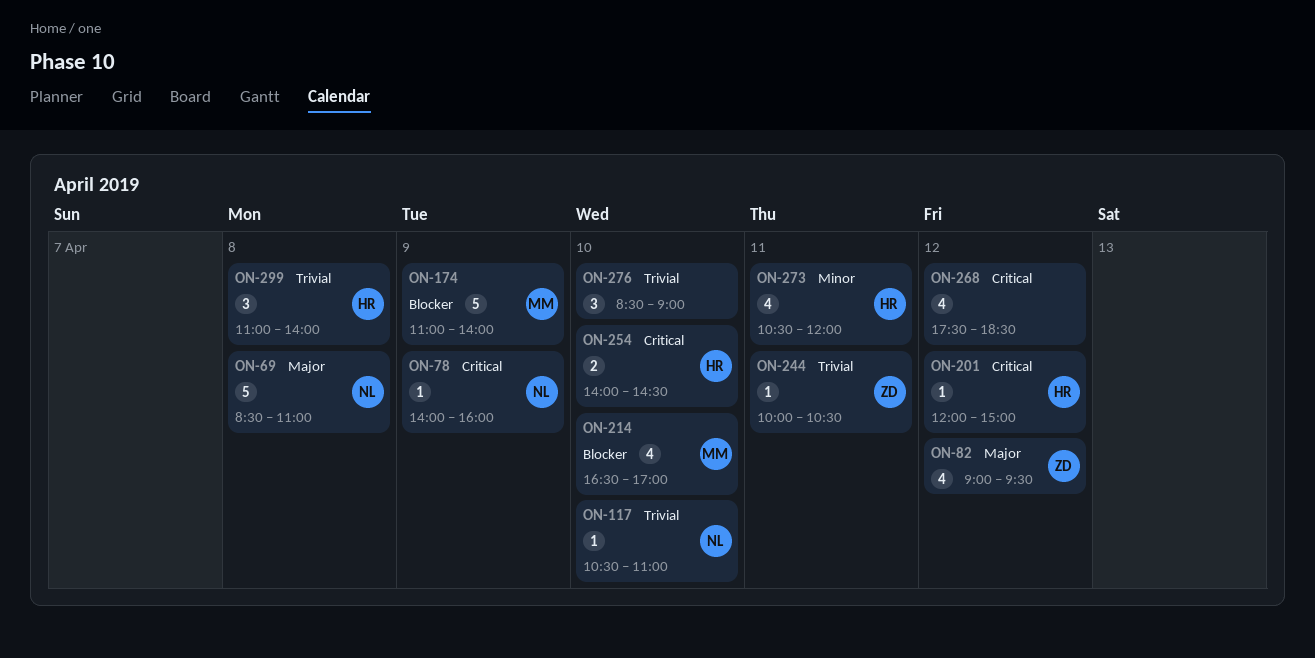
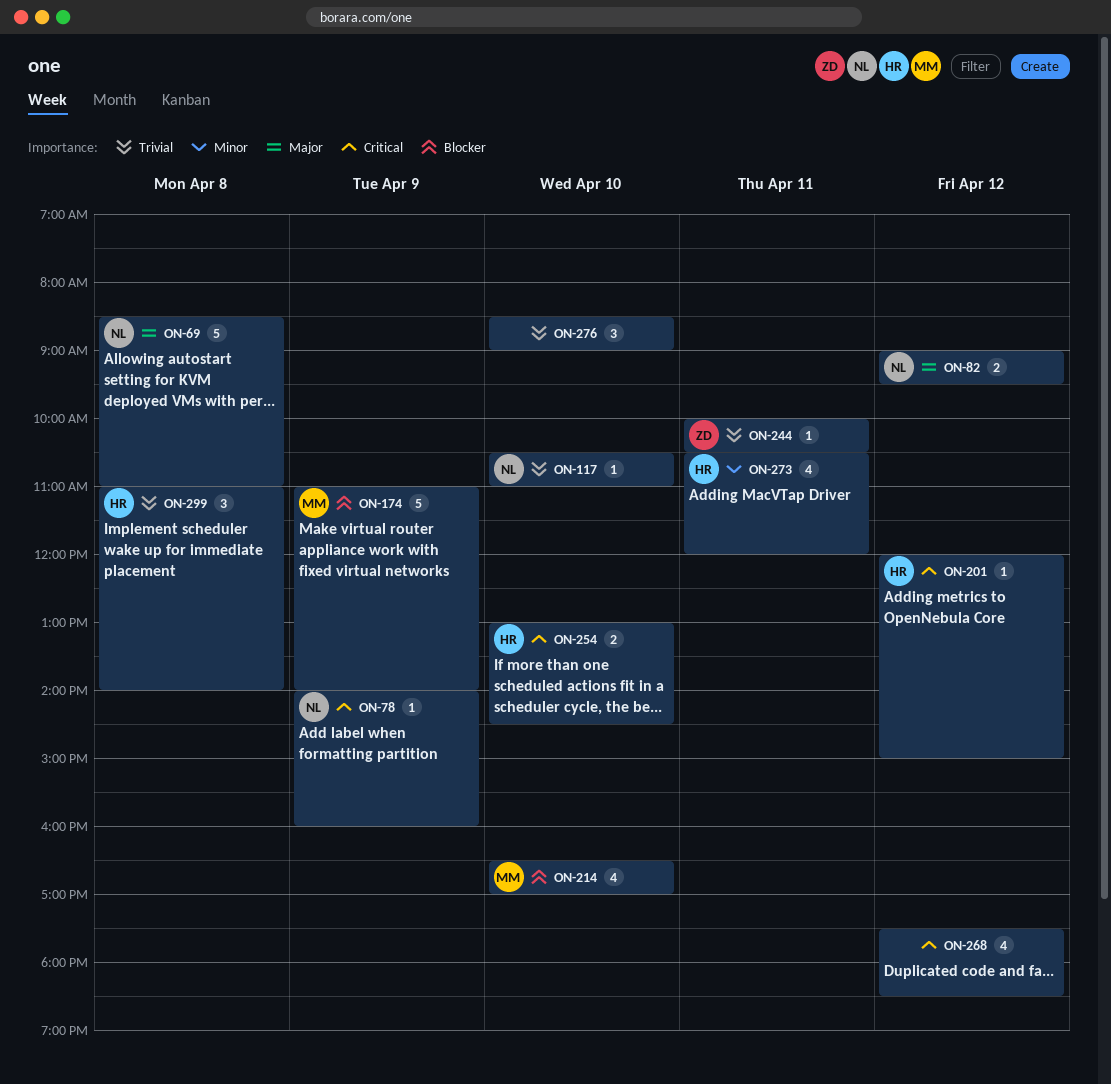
ON-82, owner: ZD -> NL
ON-82, estimate: 4 -> 2
ON-254, begins: 14:00 -> 13:00

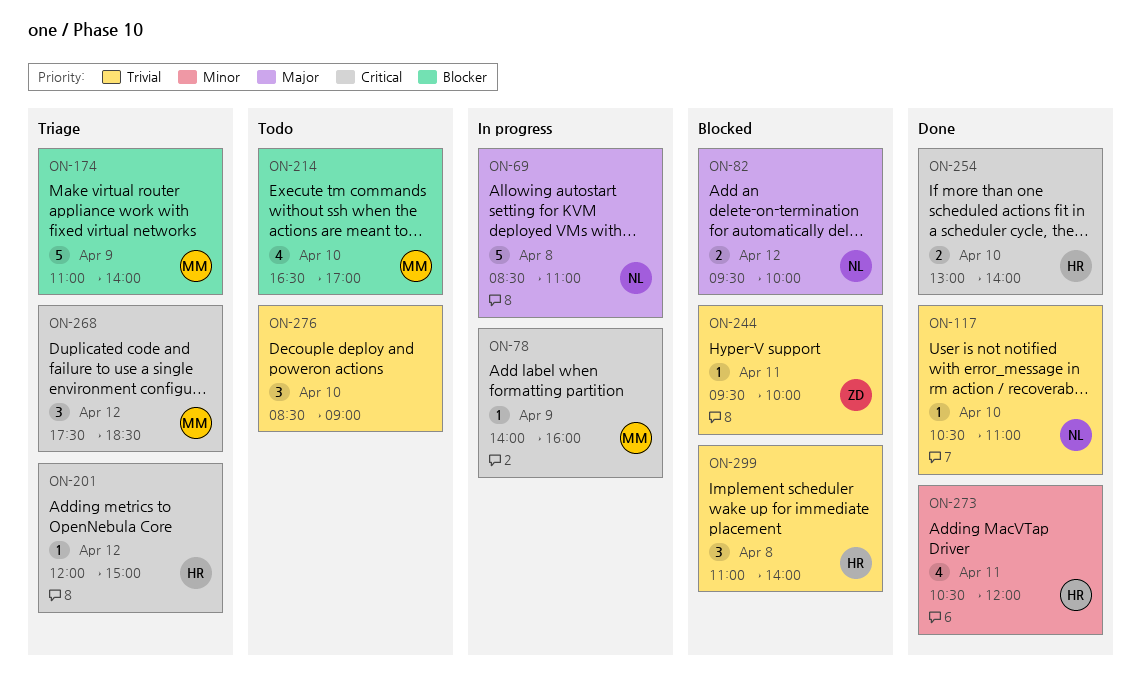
ON-78, owner: NL -> MM
ON-82, begins: 09:00 -> 09:30
ON-82, ends: 09:30 -> 10:00
ON-244, begins: 10:00 -> 09:30
ON-244, ends: 10:30 -> 10:00
ON-254, ends: 14:30 -> 14:00
ON-268, owner: none -> MM
ON-268, estimate: 4 -> 3

